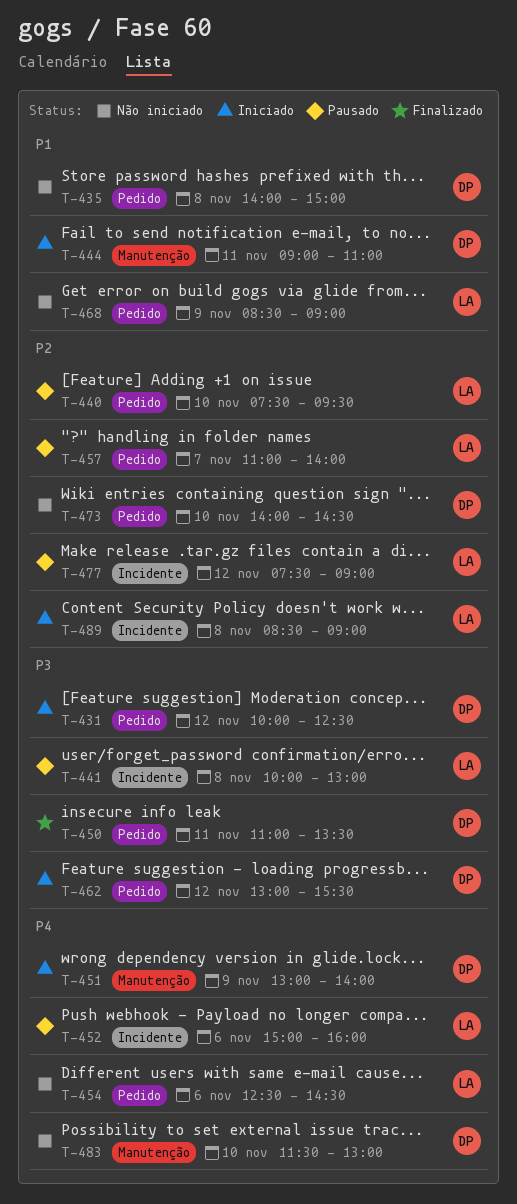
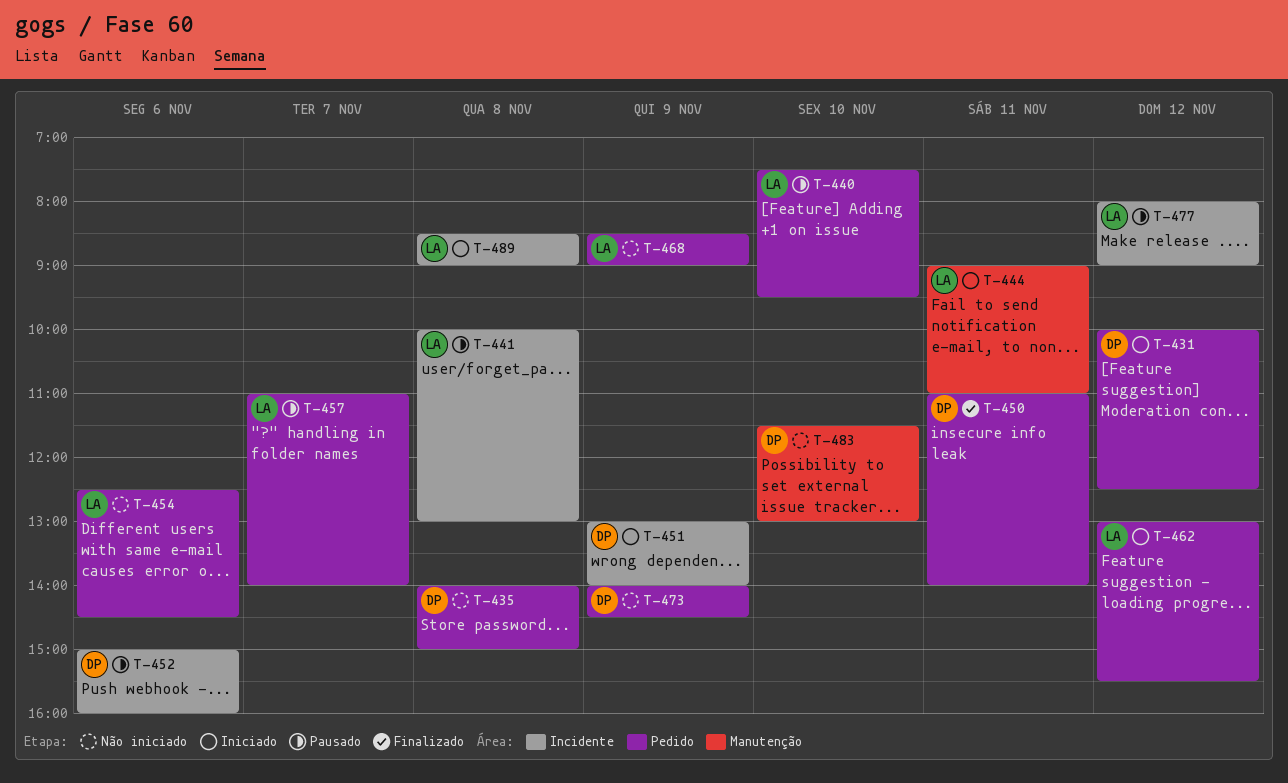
T-444, owner: DP -> LA
T-450, ends: 13:30 -> 14:00
T-451, label: Manutenção -> Incidente
T-452, owner: LA -> DP
T-462, owner: DP -> LA
T-473, day: Nov 10 -> Nov 9
T-477, begins: 07:30 -> 08:00

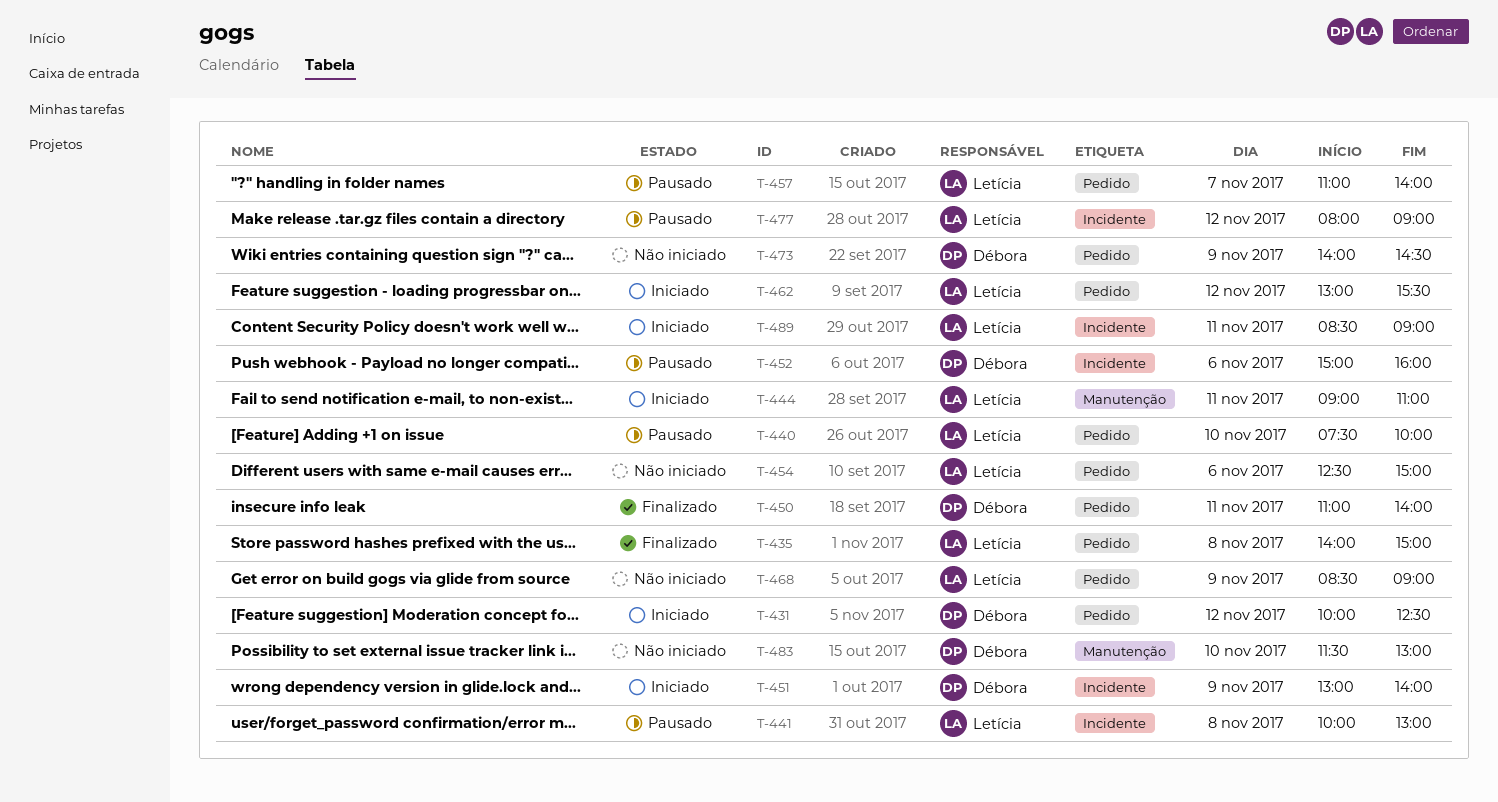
T-435, status: Não iniciado -> Finalizado
T-435, owner: Débora -> Letícia
T-440, ends: 09:30 -> 10:00
T-454, ends: 14:30 -> 15:00
T-489, day: Nov 8 -> Nov 11

